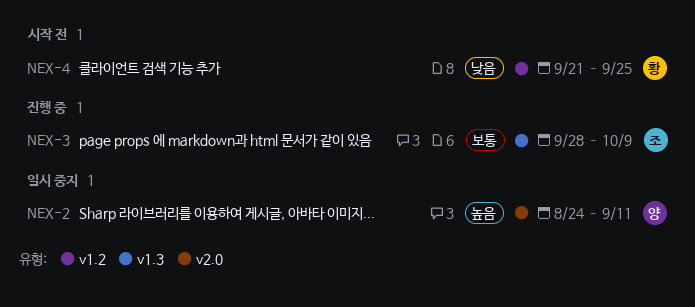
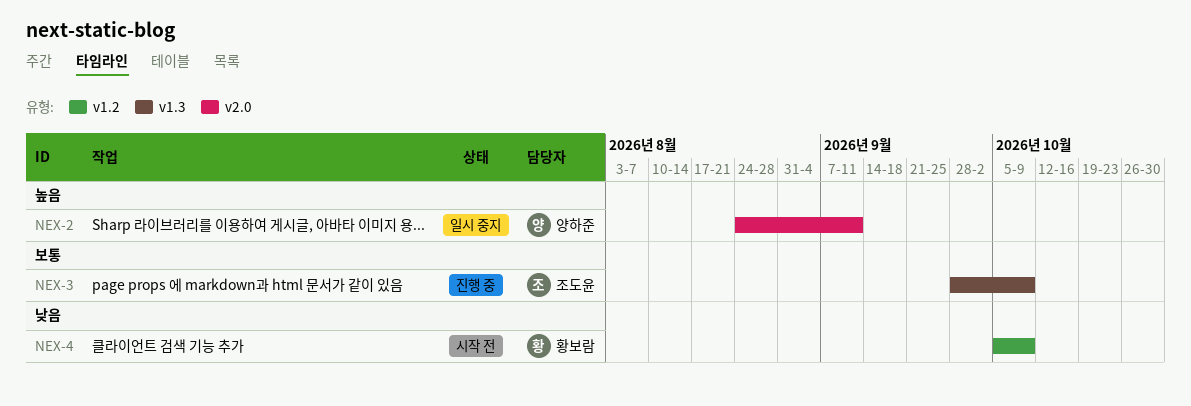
NEX-4, start: Sep 21 -> Oct 5
NEX-4, due: Sep 25 -> Oct 9

